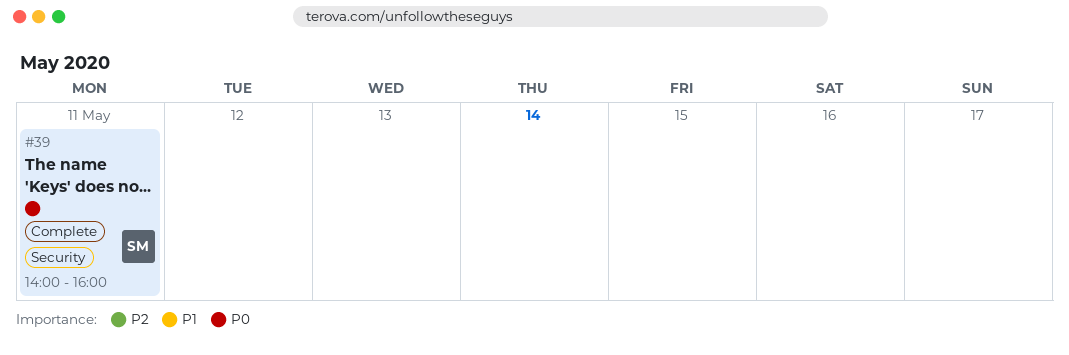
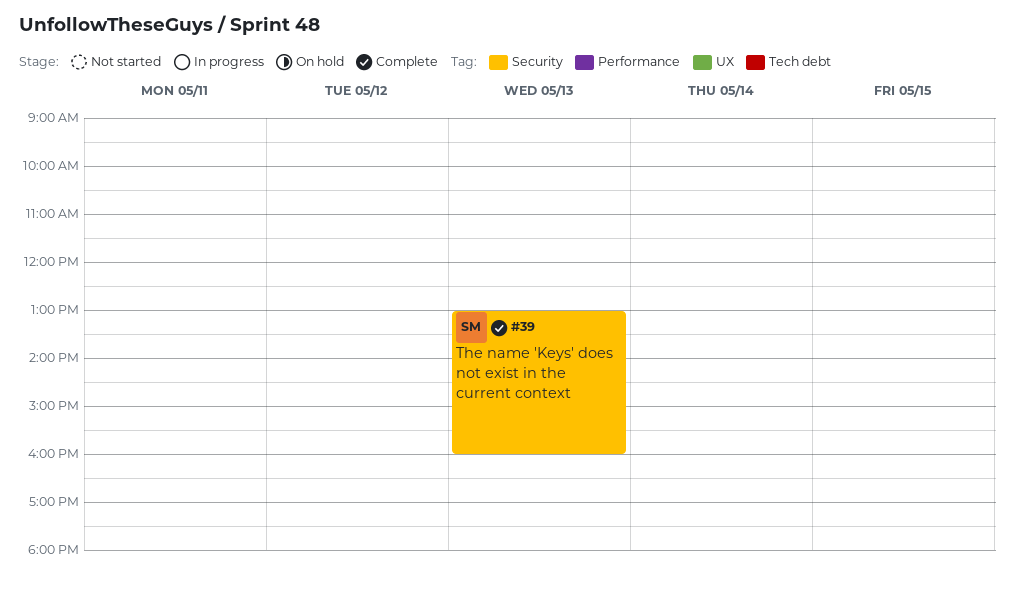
#39, day: May 11 -> May 13
#39, begins: 14:00 -> 13:00

